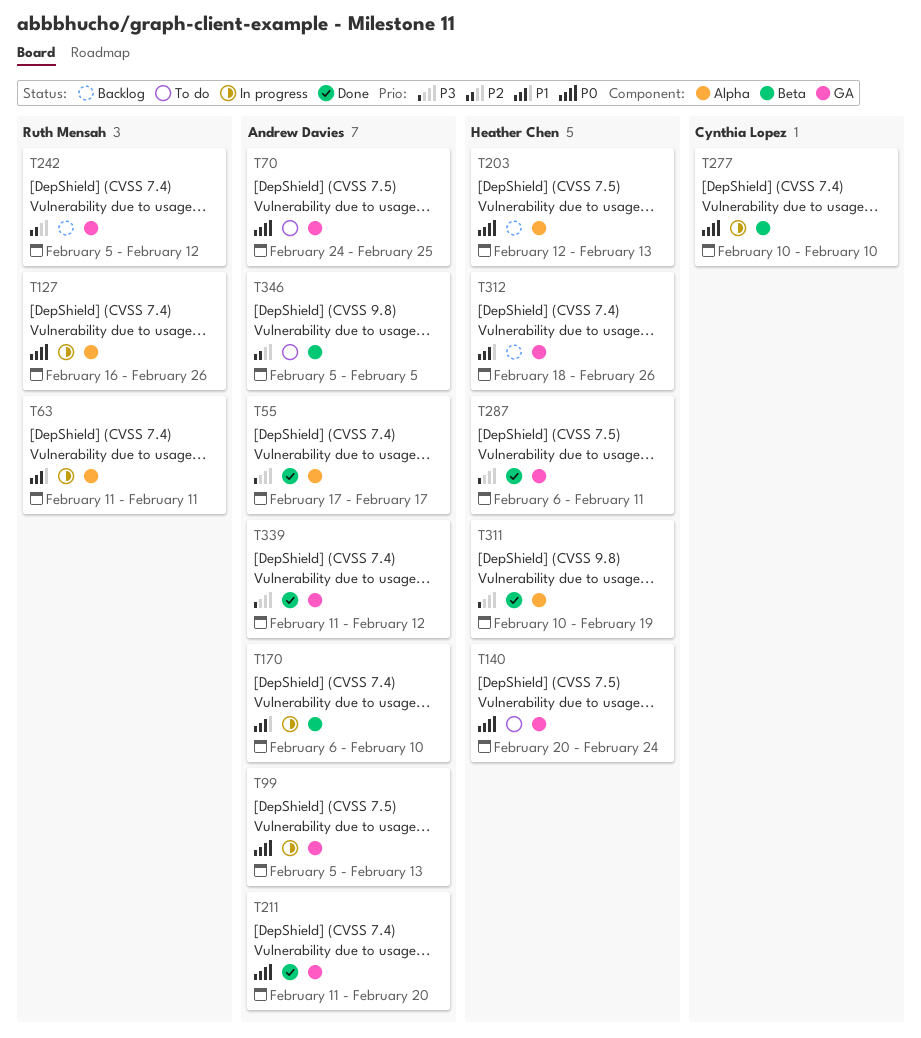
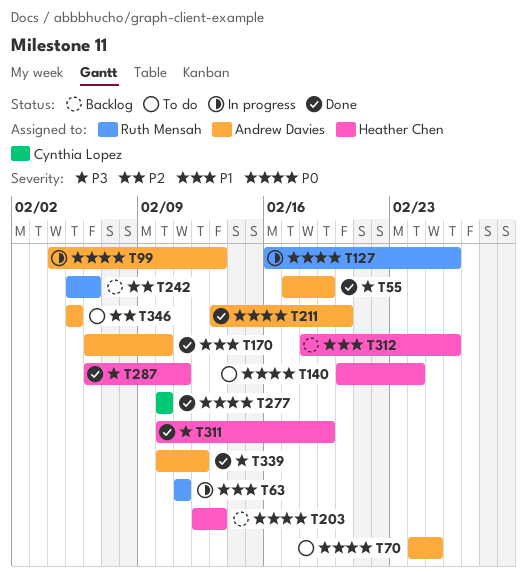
T55, due: Feb 17 -> Feb 19
T99, start: Feb 5 -> Feb 4
T170, status: In progress -> Done
T211, start: Feb 11 -> Feb 13
T242, due: Feb 12 -> Feb 6
T277, status: In progress -> Done
T339, start: Feb 11 -> Feb 10

